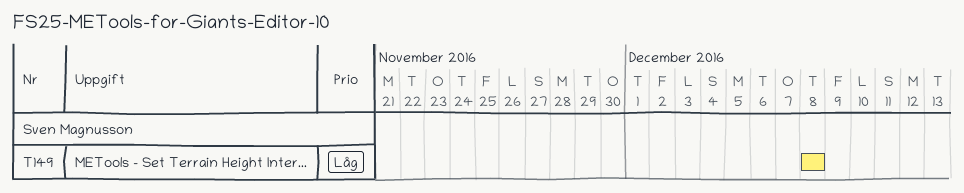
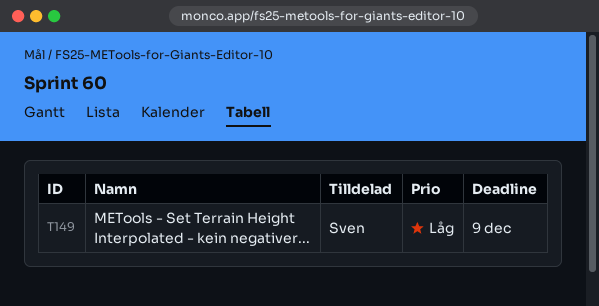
T149, due: Dec 8 -> Dec 9

